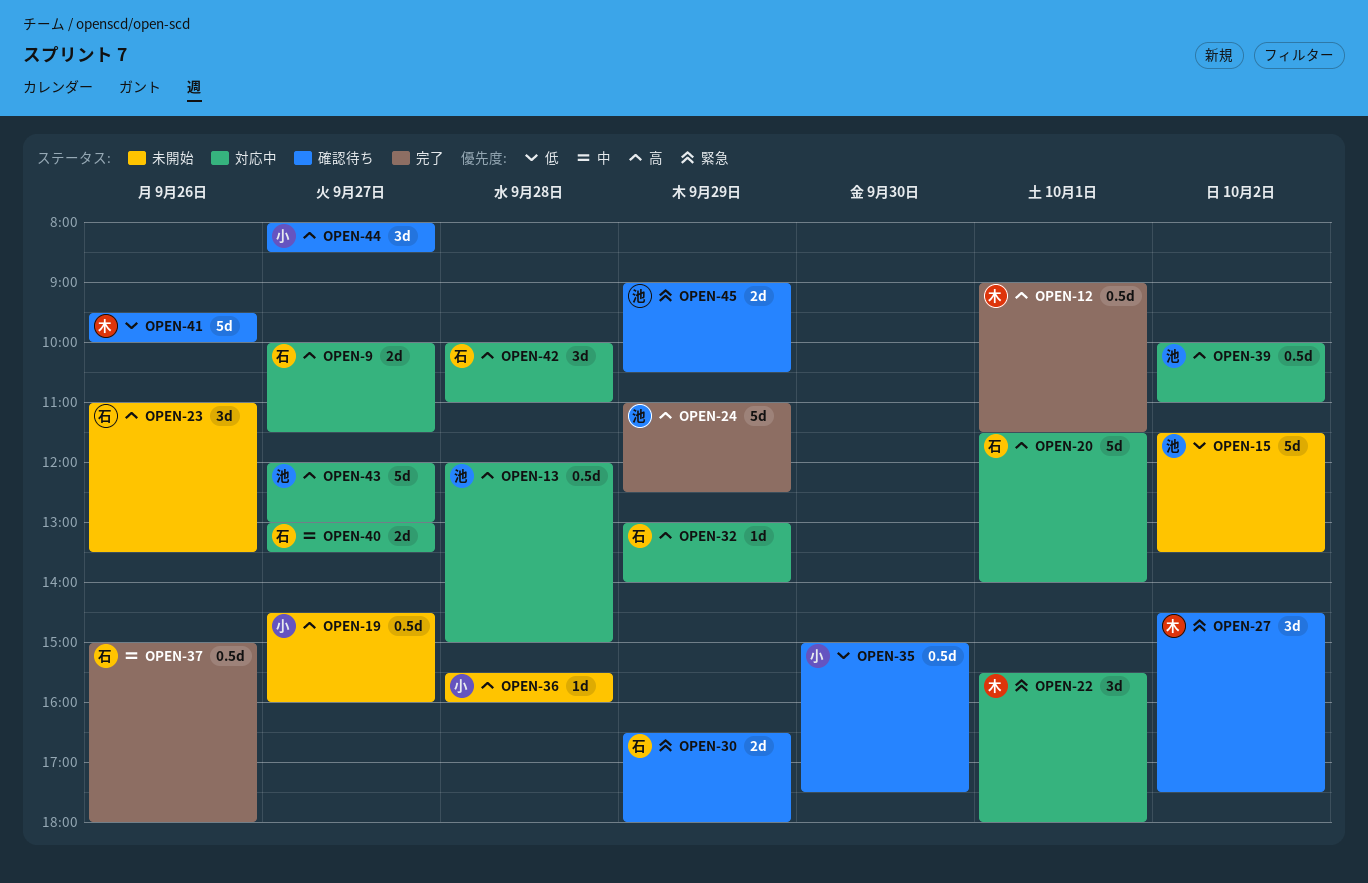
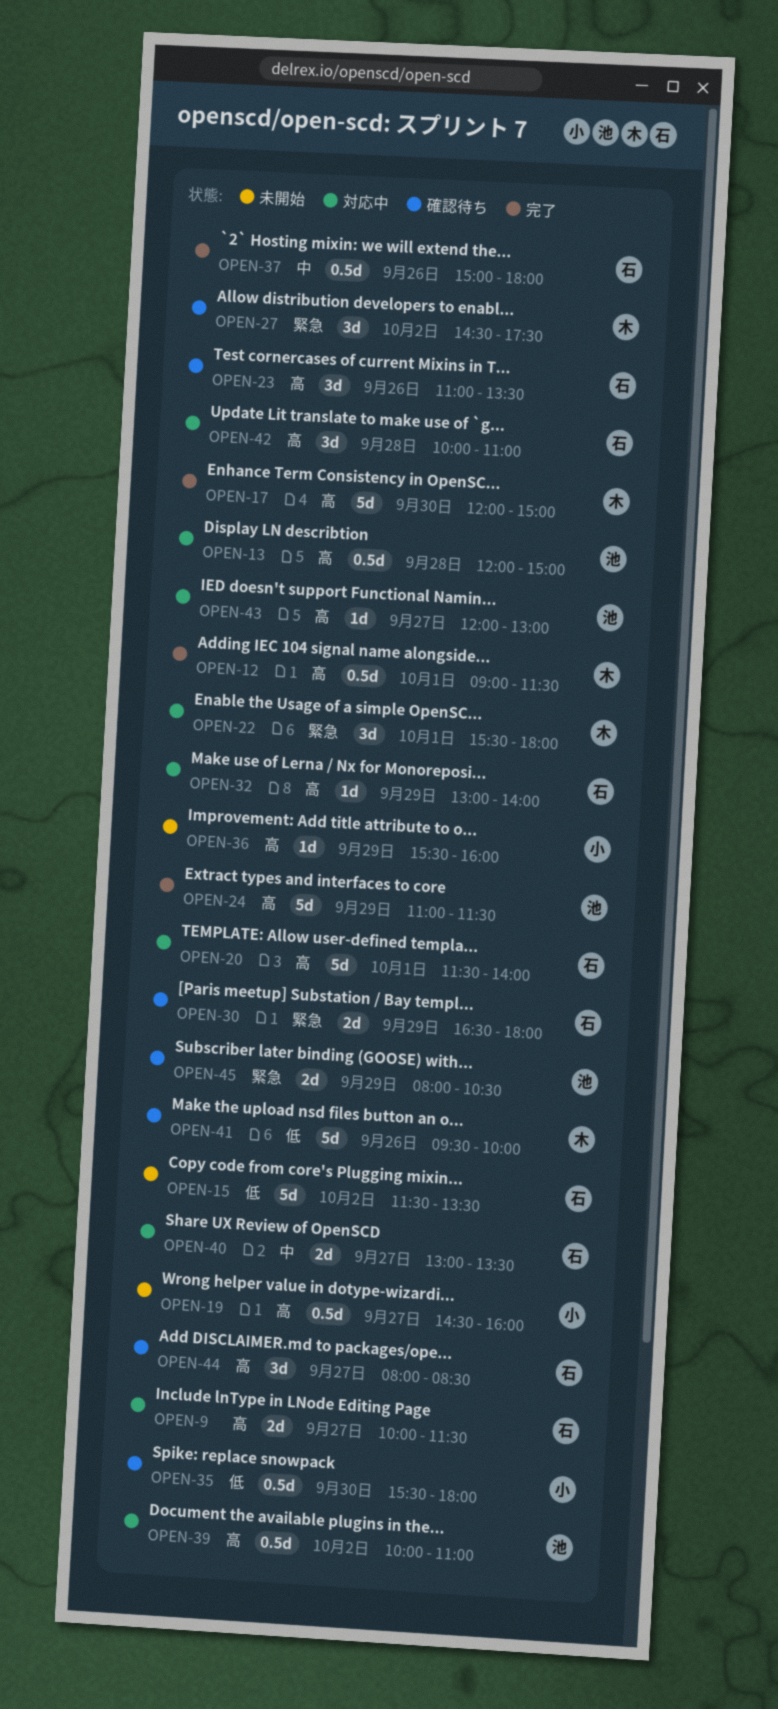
OPEN-15, owner: 池 -> 石
OPEN-17: none -> present
OPEN-23, status: 未開始 -> 確認待ち
OPEN-24, ends: 12:30 -> 11:30
OPEN-35, begins: 15:00 -> 15:30
OPEN-35, ends: 17:30 -> 18:00
OPEN-36, day: Sep 28 -> Sep 29
OPEN-43, estimate: 5d -> 1d
OPEN-44, owner: 小 -> 石
OPEN-45, begins: 09:00 -> 08:00

